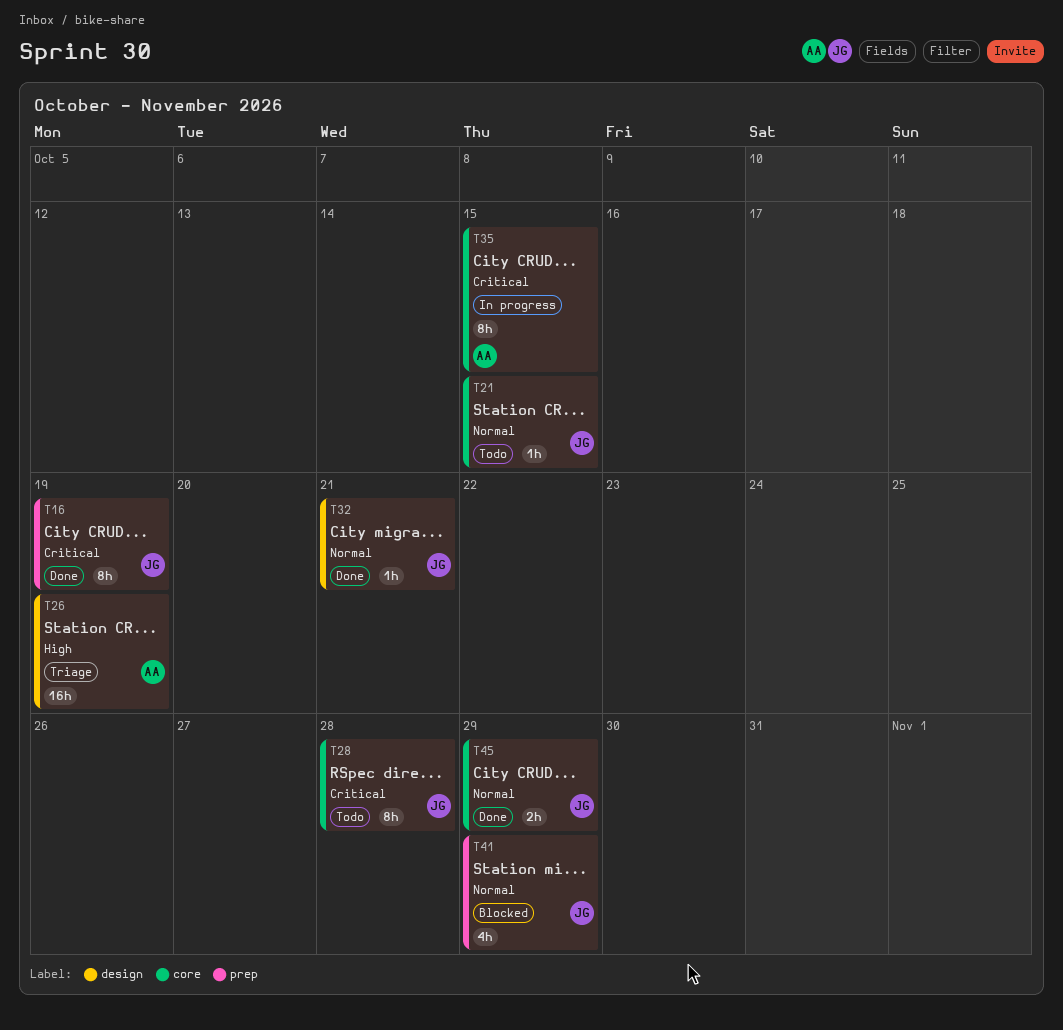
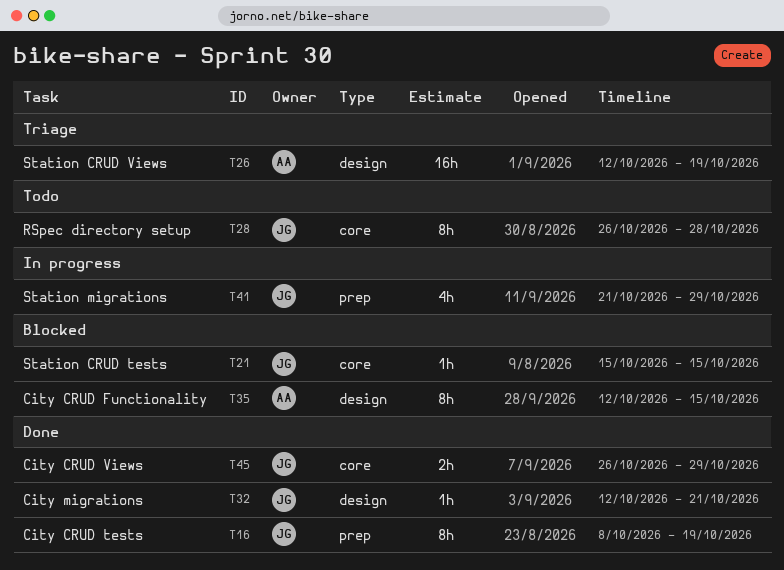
T21, status: Todo -> Blocked
T35, status: In progress -> Blocked
T35, label: core -> design
T41, status: Blocked -> In progress

